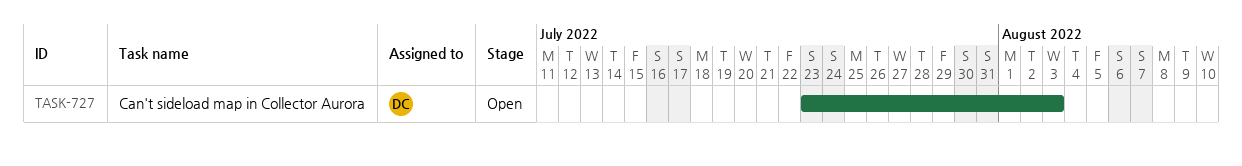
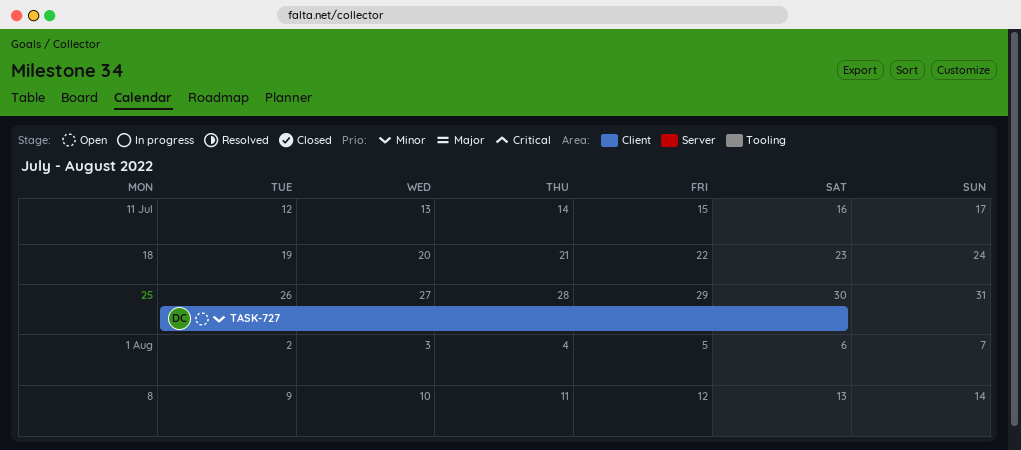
TASK-727, start: Jul 23 -> Jul 26
TASK-727, due: Aug 3 -> Jul 30

